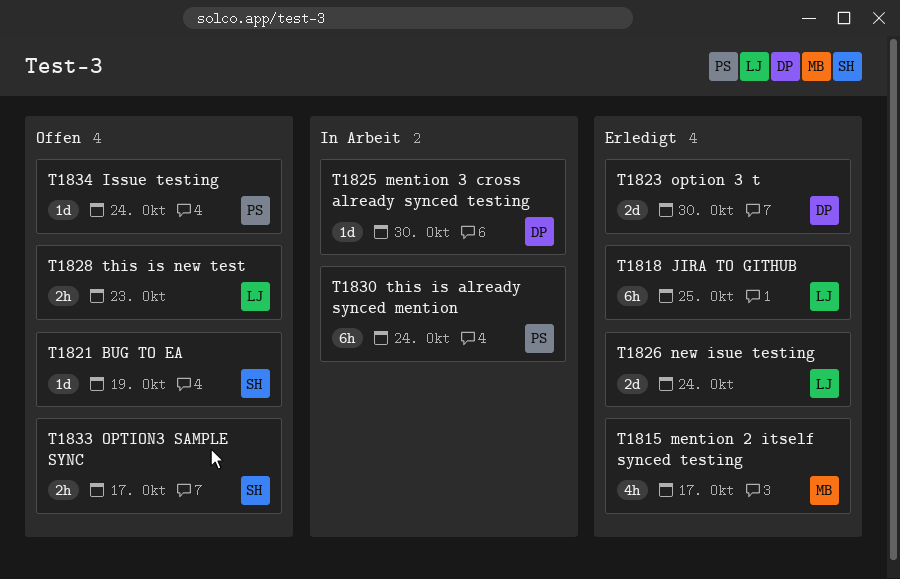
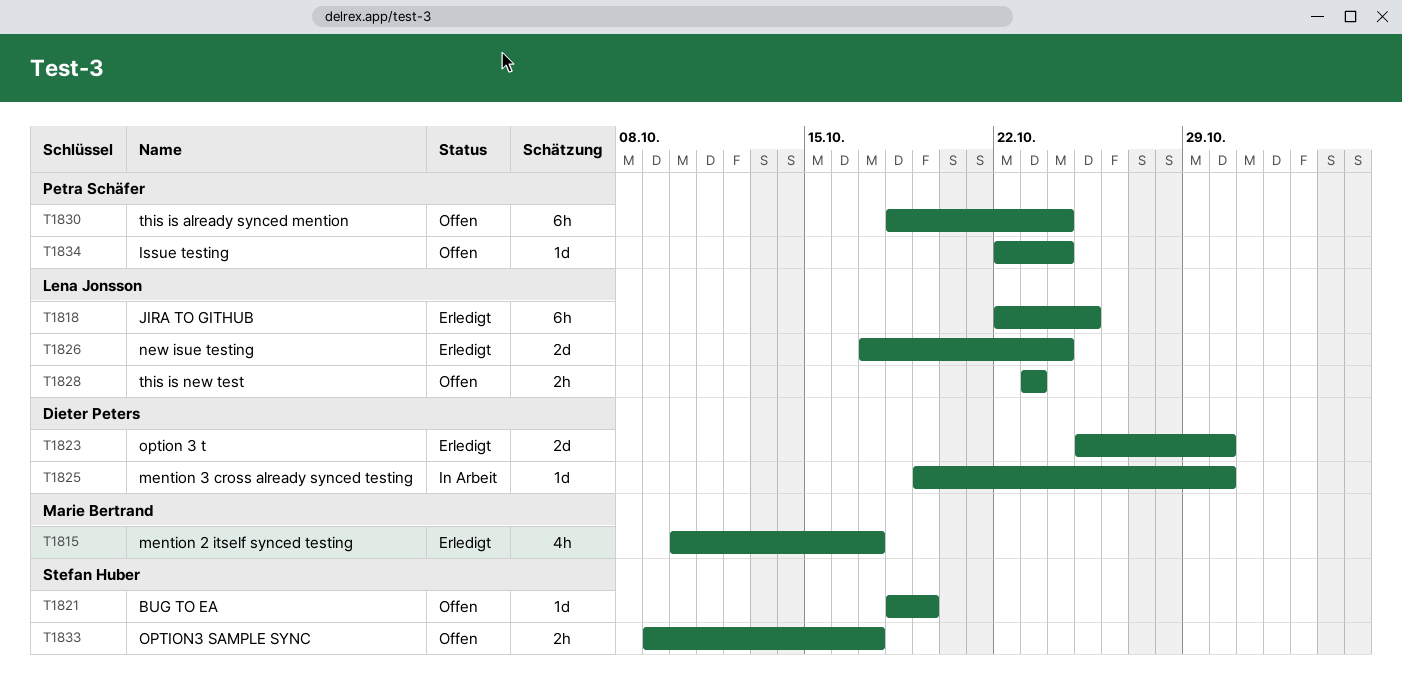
T1830, status: In Arbeit -> Offen

